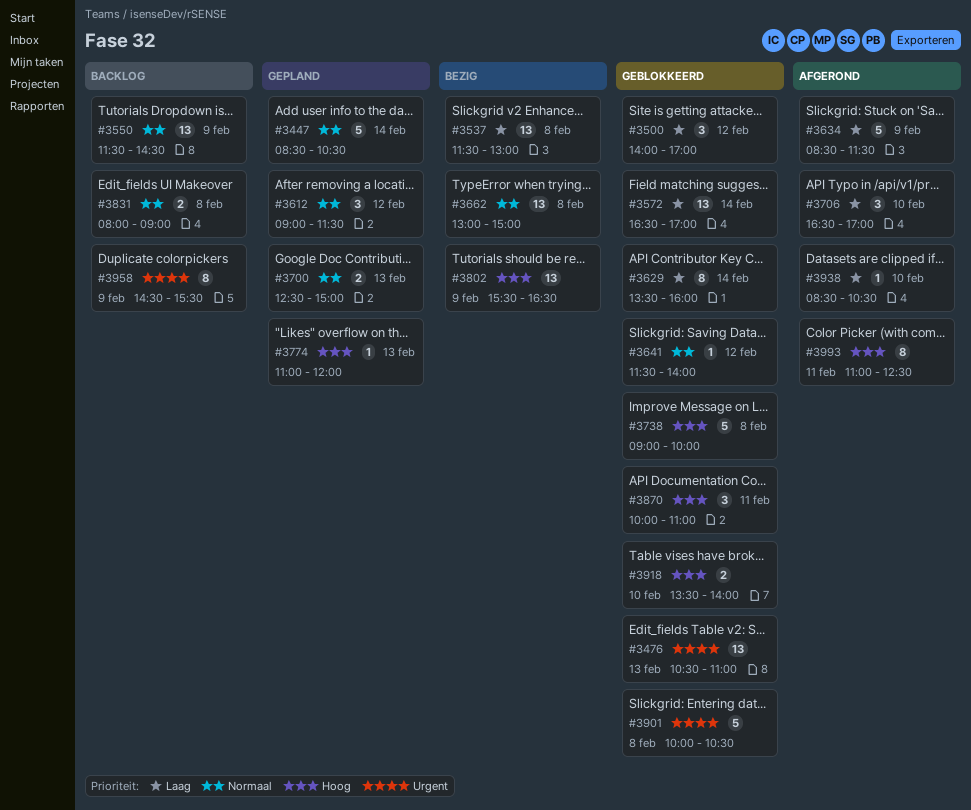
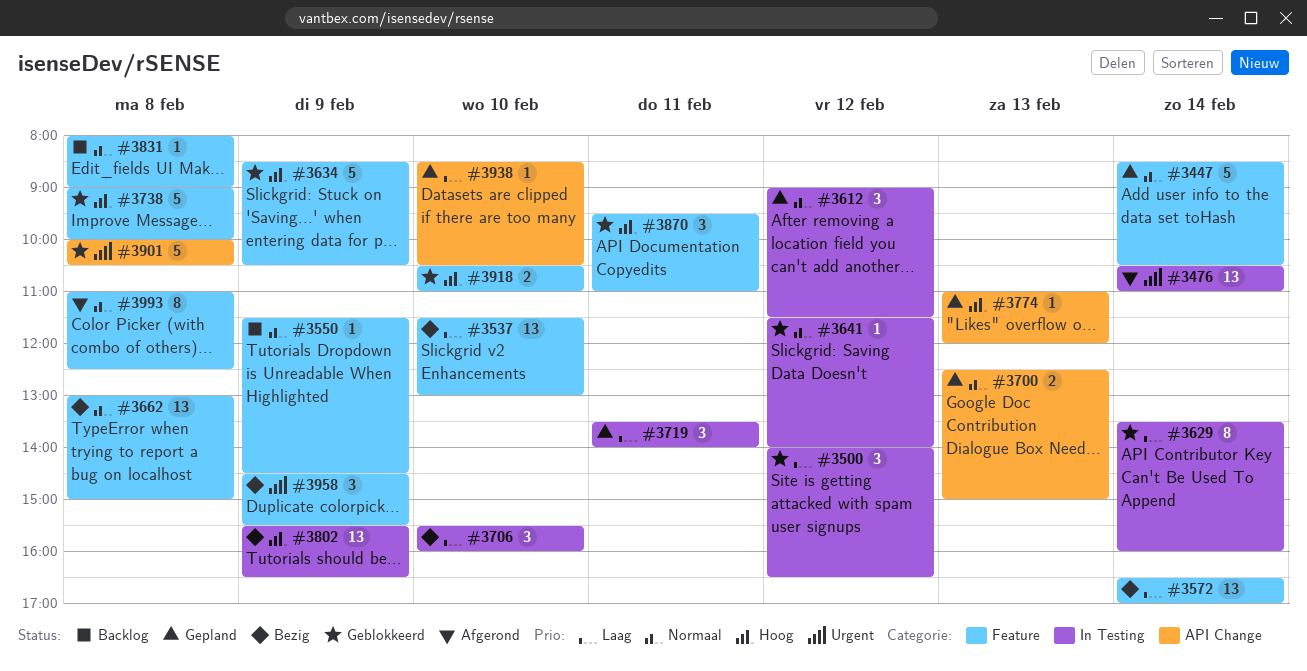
#3476, status: Geblokkeerd -> Afgerond
#3476, day: Feb 13 -> Feb 14
#3500, ends: 17:00 -> 16:30
#3537, day: Feb 8 -> Feb 10
#3550, estimate: 13 -> 1
#3572, status: Geblokkeerd -> Bezig
#3634, status: Afgerond -> Geblokkeerd
#3634, priority: Laag -> Hoog
#3634, ends: 11:30 -> 10:30
#3706, status: Afgerond -> Bezig
#3706, begins: 16:30 -> 15:30
#3706, ends: 17:00 -> 16:00
#3719: none -> present
#3831, estimate: 2 -> 1
#3870, begins: 10:00 -> 09:30
#3918, begins: 13:30 -> 10:30
#3918, ends: 14:00 -> 11:00
#3938, status: Afgerond -> Gepland
#3958, status: Backlog -> Bezig
#3958, estimate: 8 -> 3
#3993, priority: Hoog -> Normaal
#3993, day: Feb 11 -> Feb 8

